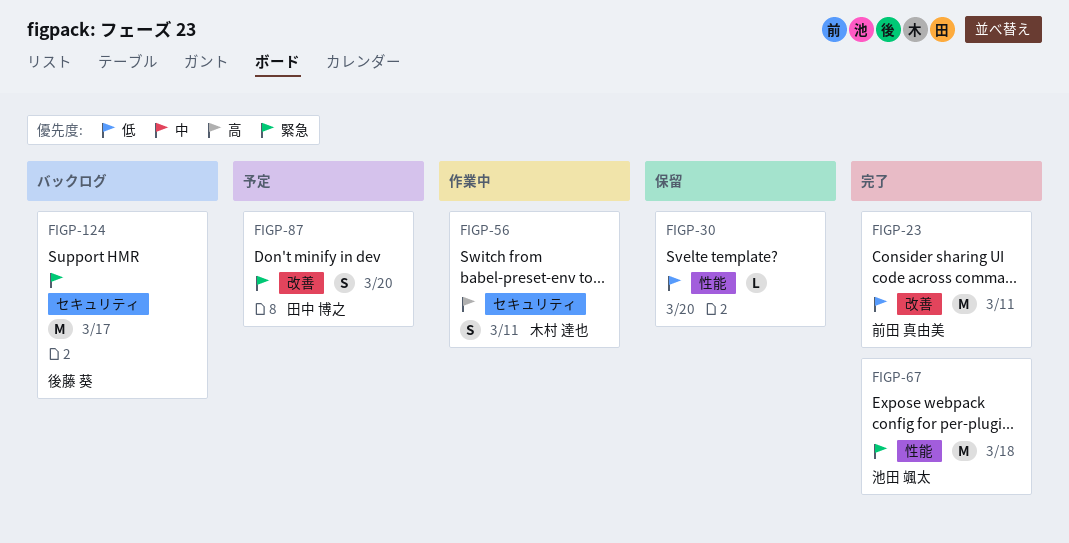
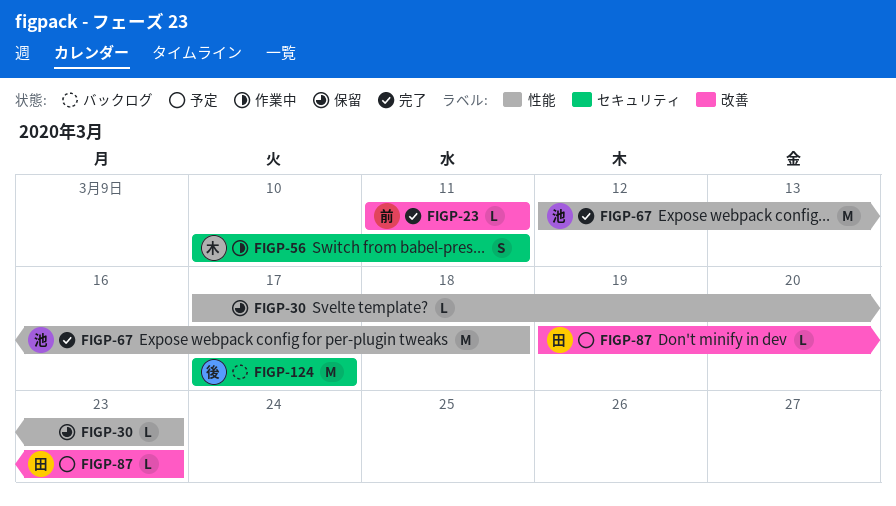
FIGP-23, estimate: M -> L
FIGP-30, due: Mar 20 -> Mar 23
FIGP-87, estimate: S -> L
FIGP-87, due: Mar 20 -> Mar 23

